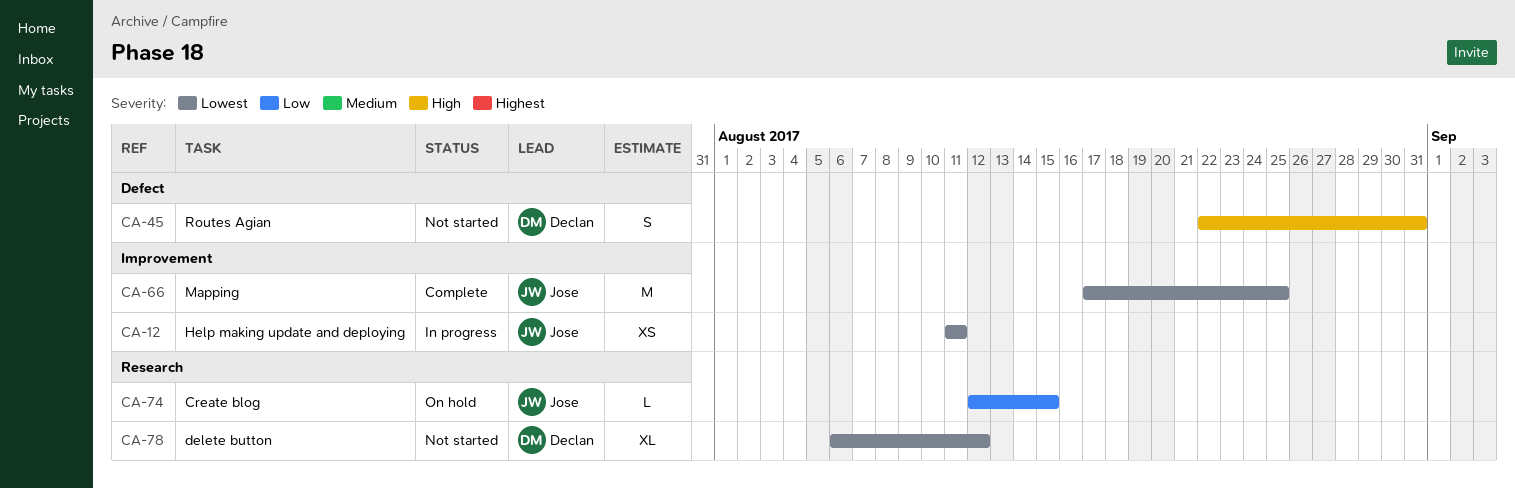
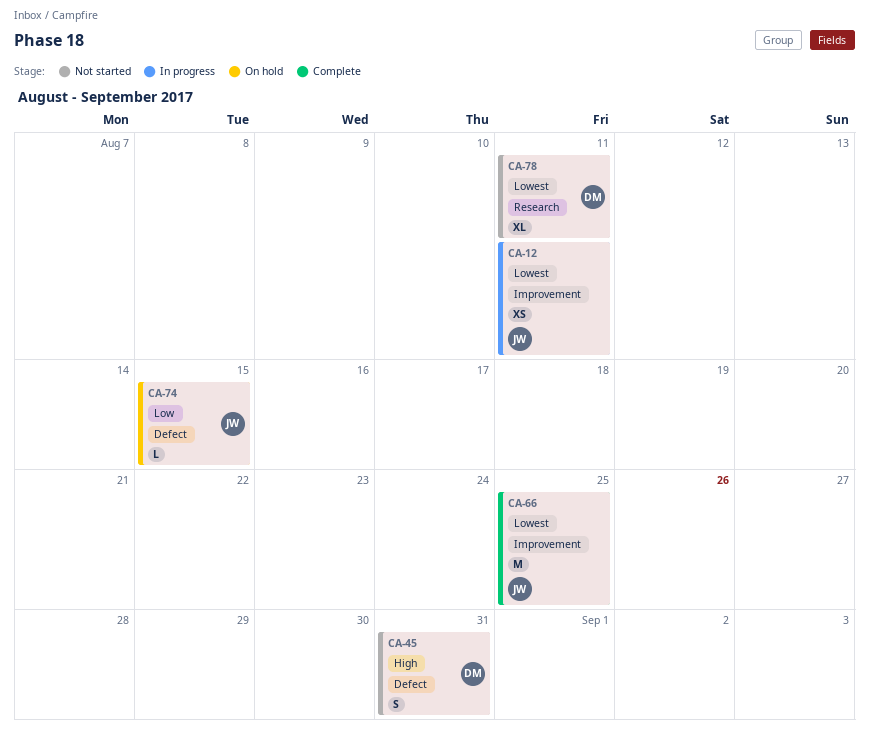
CA-74, label: Research -> Defect
CA-78, due: Aug 12 -> Aug 11

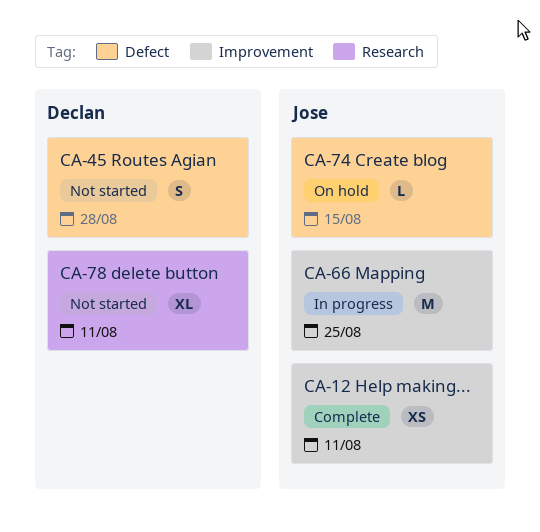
CA-12, status: In progress -> Complete
CA-45, due: Aug 31 -> Aug 28
CA-66, status: Complete -> In progress

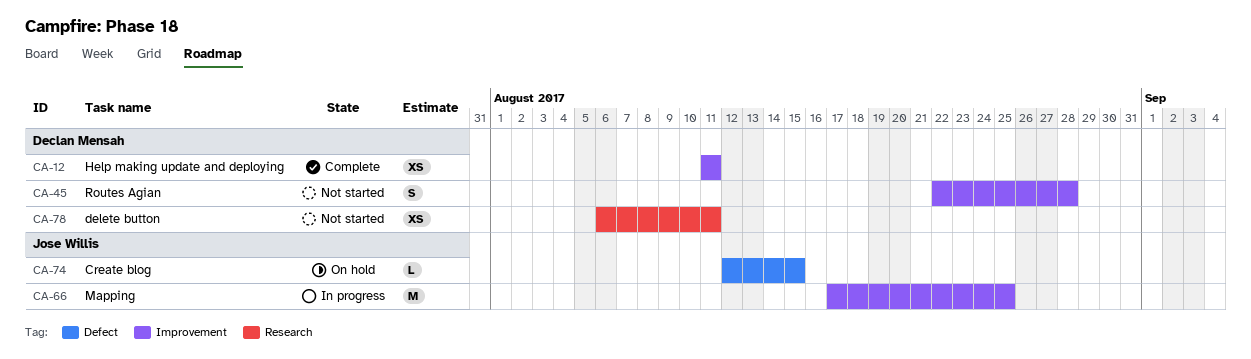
CA-12, owner: Jose Willis -> Declan Mensah
CA-45, label: Defect -> Improvement
CA-78, estimate: XL -> XS

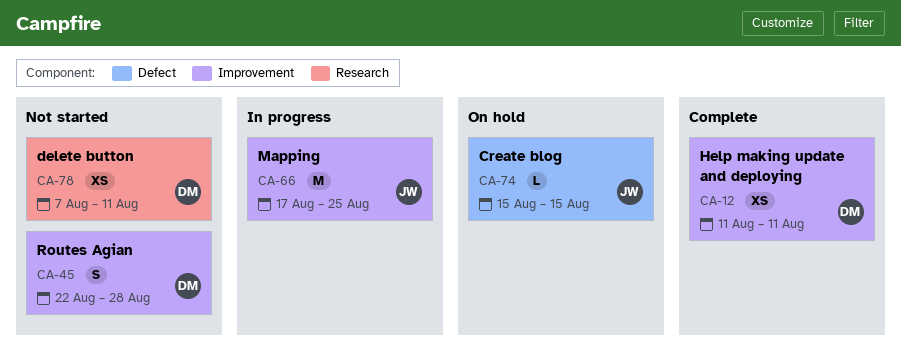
CA-74, start: Aug 12 -> Aug 15
CA-78, start: Aug 6 -> Aug 7

